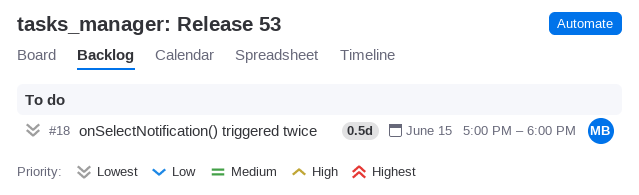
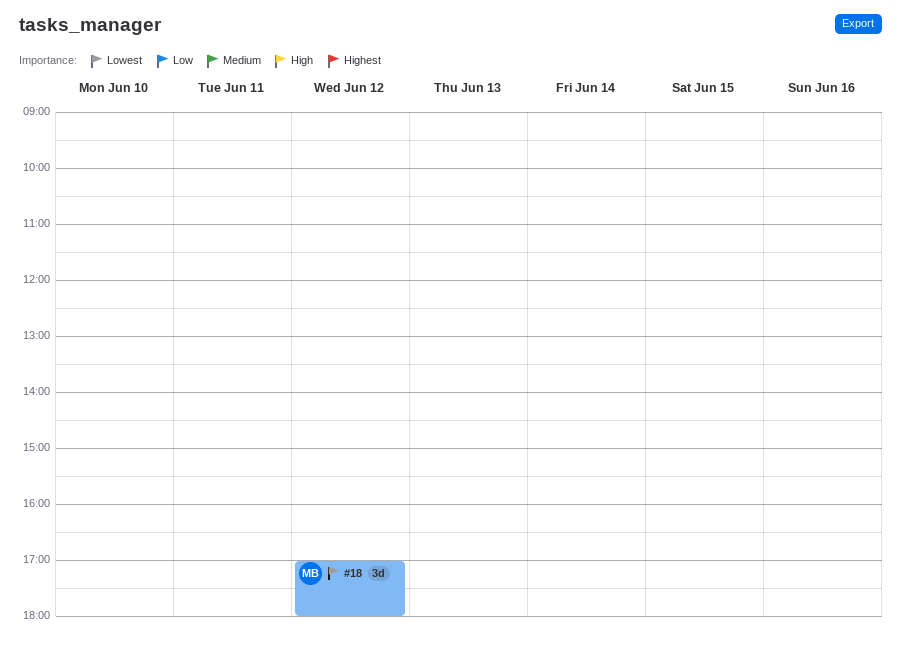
#18, estimate: 0.5d -> 3d
#18, day: Jun 15 -> Jun 12

